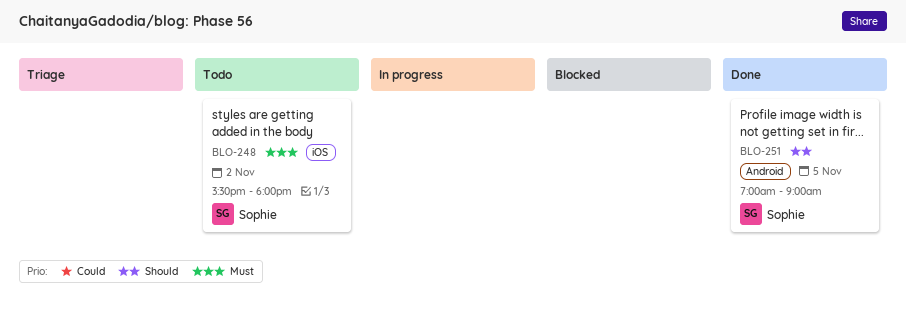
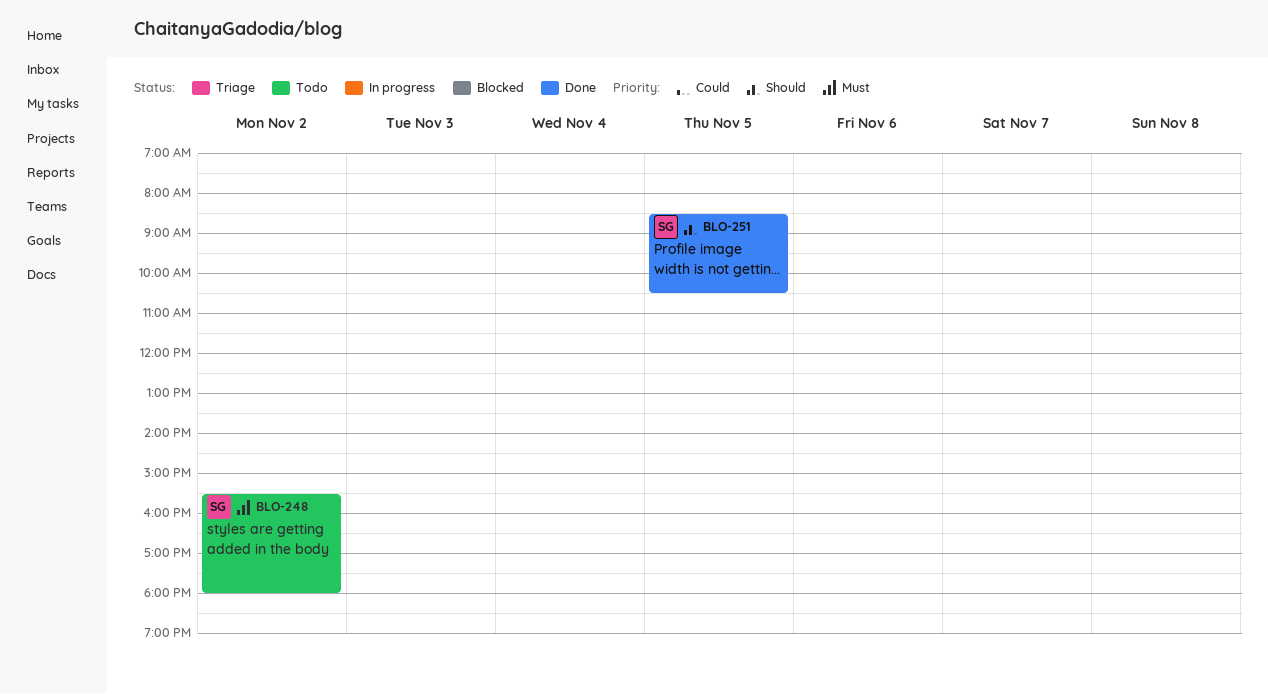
BLO-251, begins: 07:00 -> 08:30
BLO-251, ends: 09:00 -> 10:30

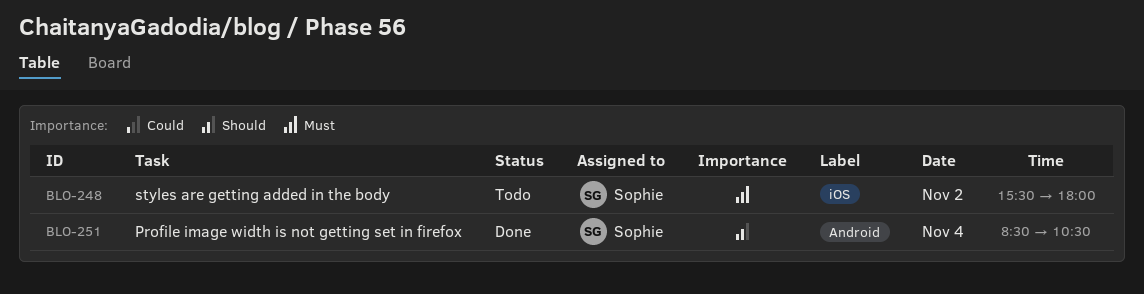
BLO-251, day: Nov 5 -> Nov 4

